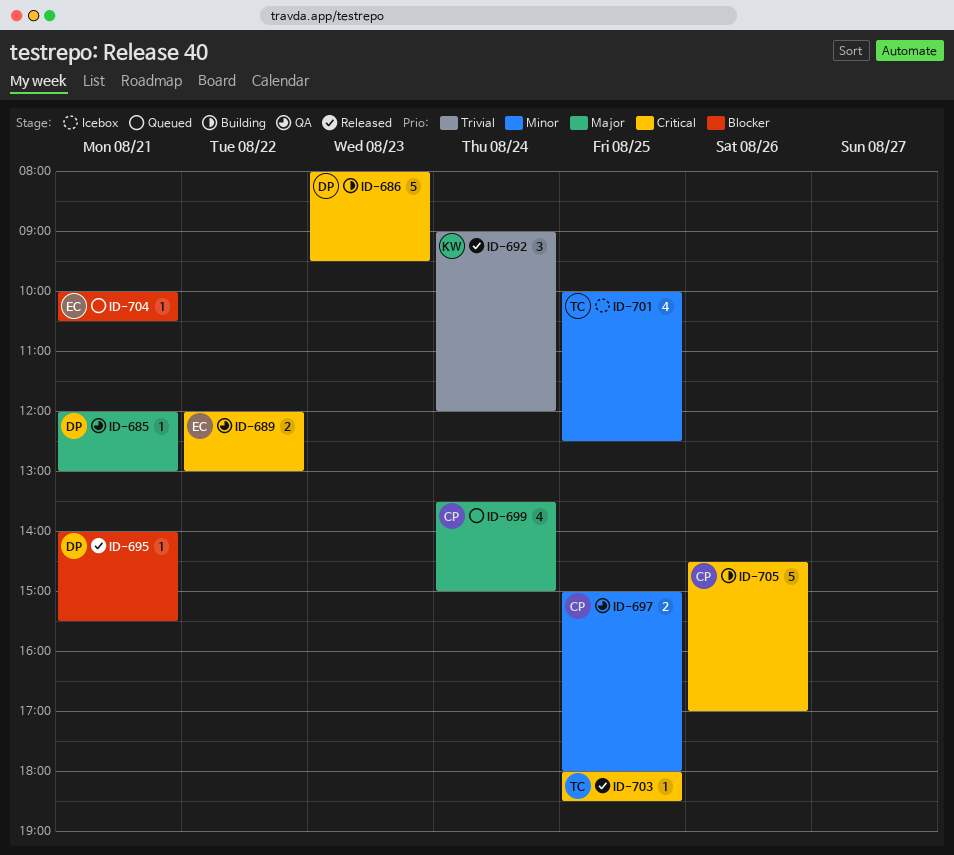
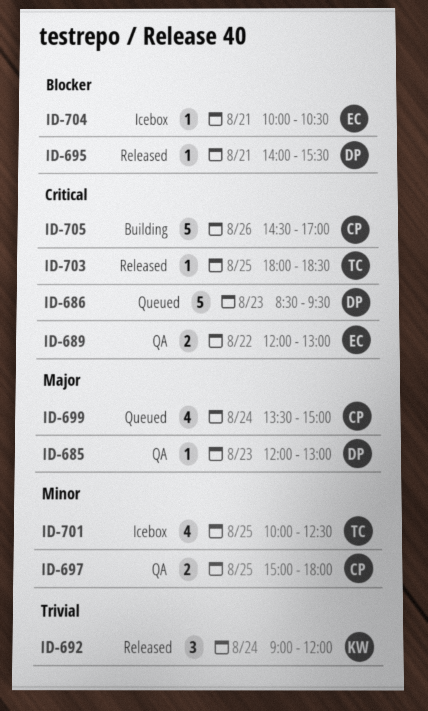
ID-685, day: Aug 21 -> Aug 23
ID-686, status: Building -> Queued
ID-686, begins: 08:00 -> 08:30
ID-704, status: Queued -> Icebox

